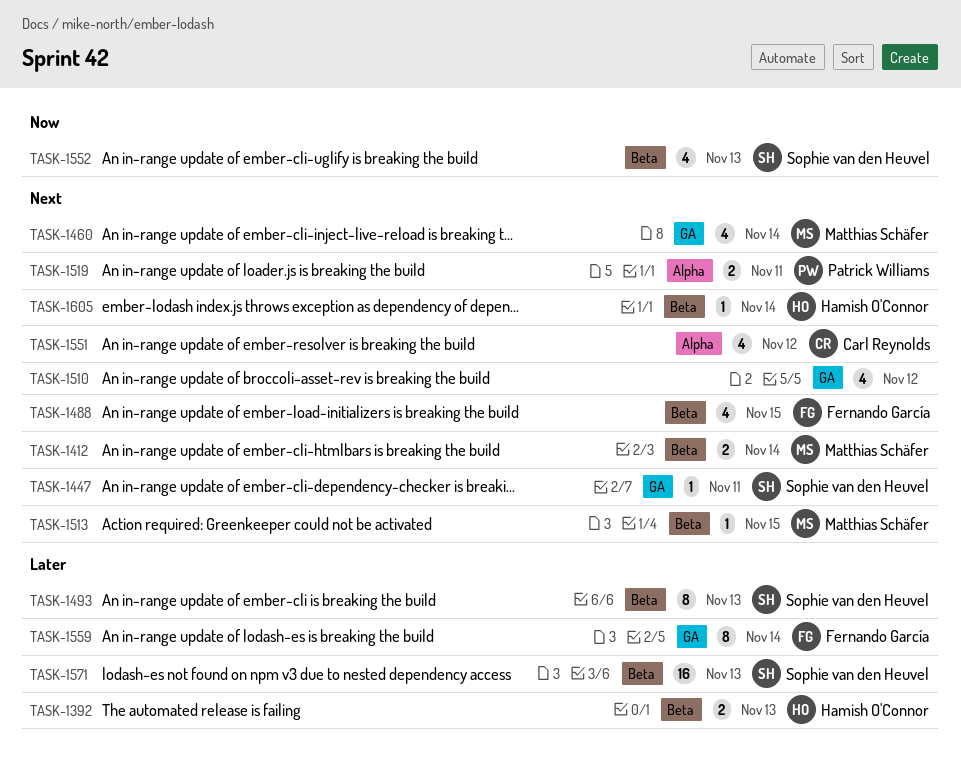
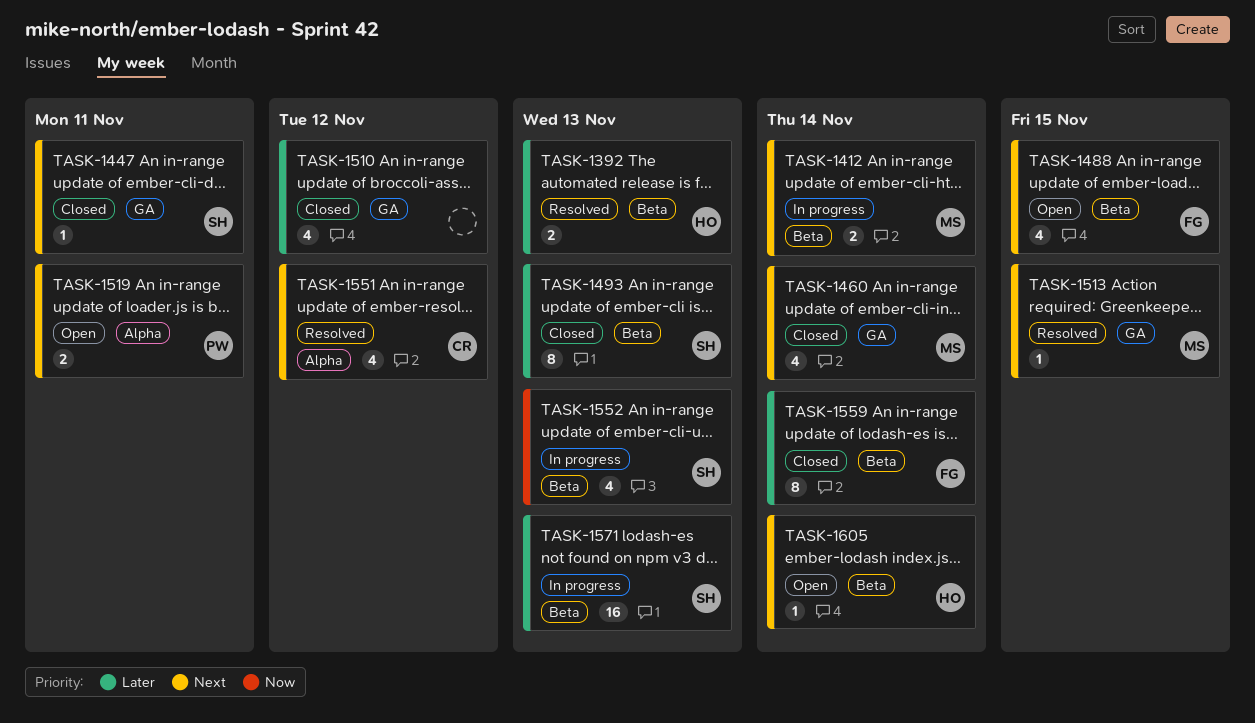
TASK-1510, priority: Next -> Later
TASK-1513, label: Beta -> GA
TASK-1559, label: GA -> Beta

